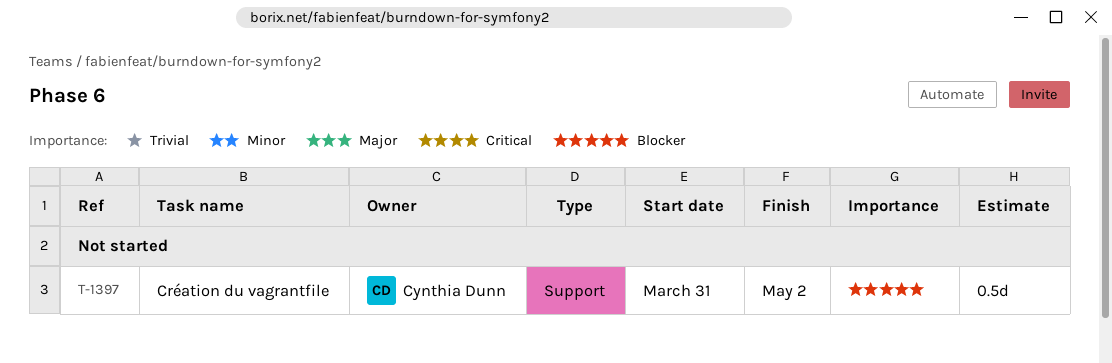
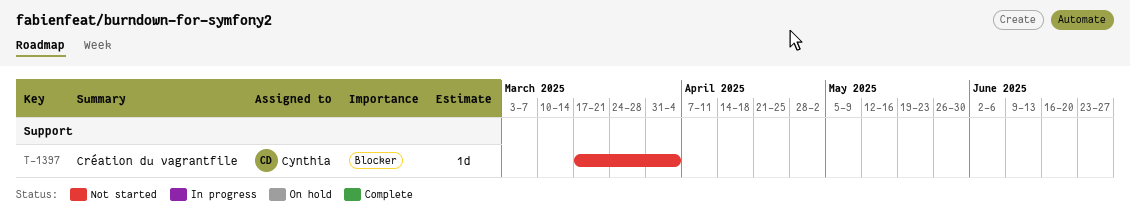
T-1397, estimate: 0.5d -> 1d
T-1397, start: Mar 31 -> Mar 17
T-1397, due: May 2 -> Apr 4

